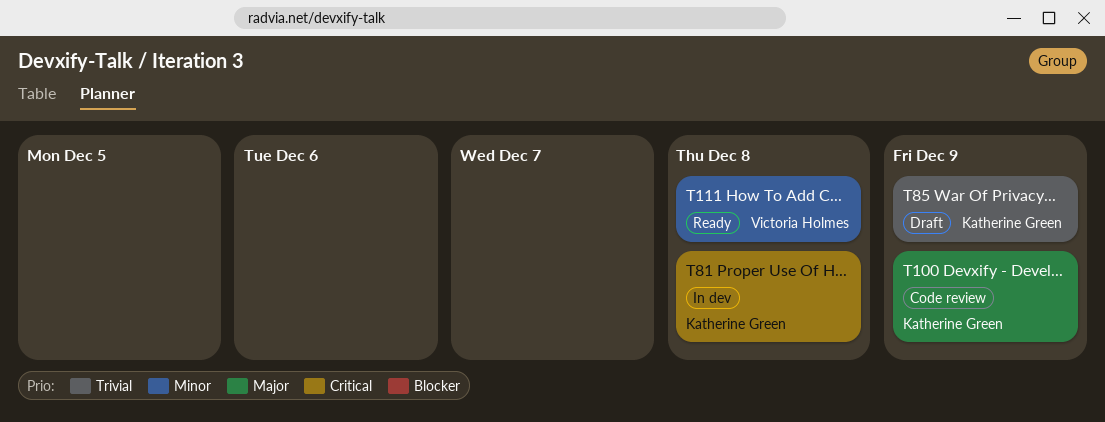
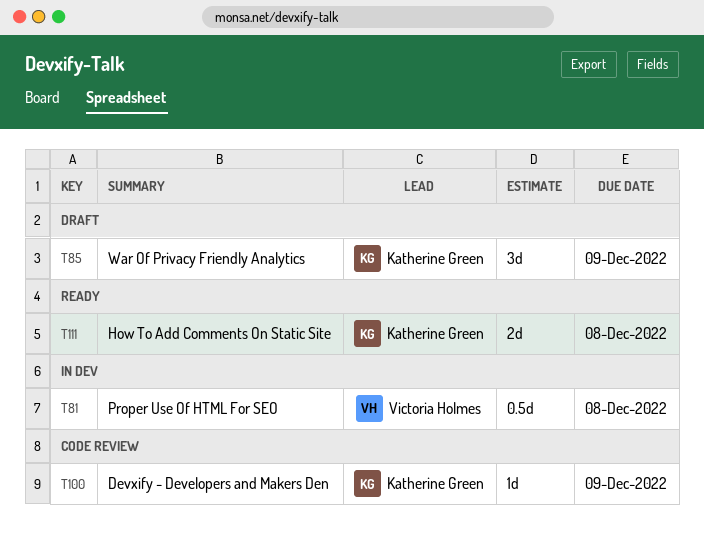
T81, owner: Katherine Green -> Victoria Holmes
T111, owner: Victoria Holmes -> Katherine Green

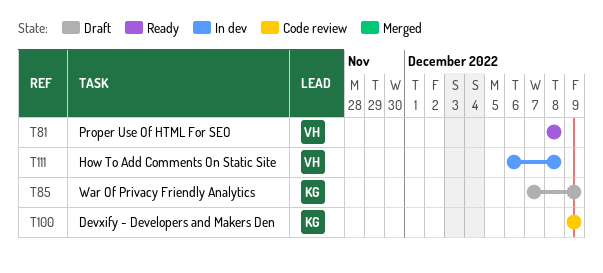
T81, status: In dev -> Ready
T111, status: Ready -> In dev
T111, owner: Katherine Green -> Victoria Holmes

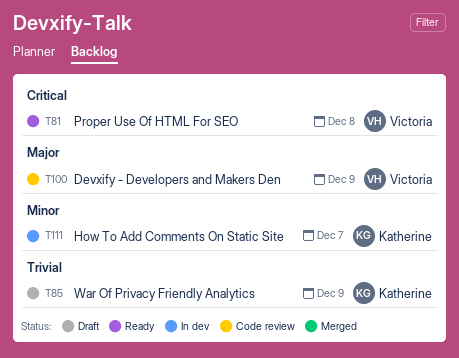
T100, owner: Katherine -> Victoria
T111, owner: Victoria -> Katherine
T111, due: Dec 8 -> Dec 7

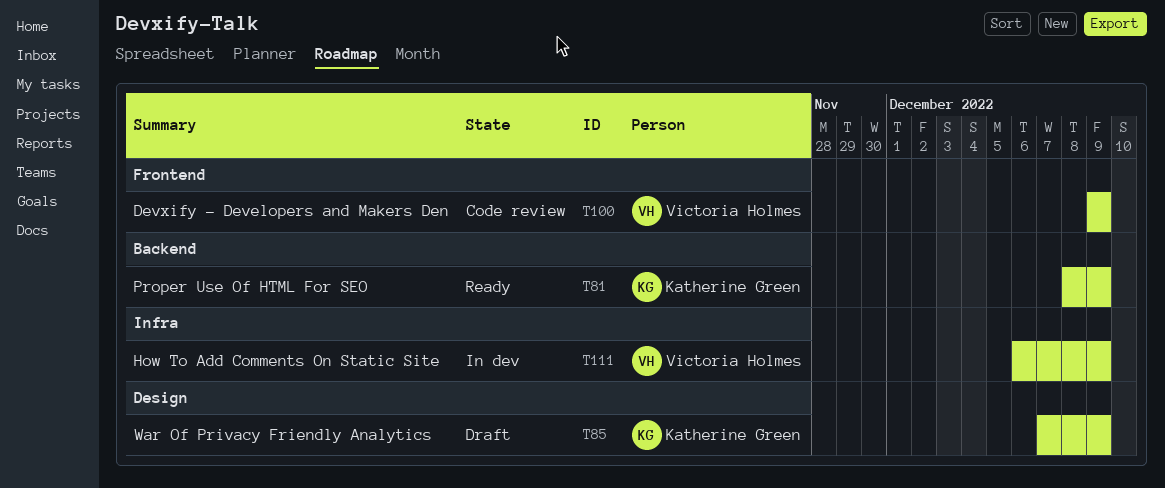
T81, owner: Victoria Holmes -> Katherine Green
T81, due: Dec 8 -> Dec 9
T111, owner: Katherine Green -> Victoria Holmes
T111, due: Dec 7 -> Dec 9

